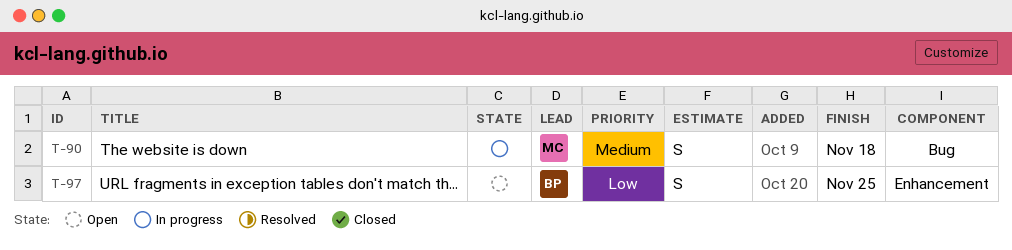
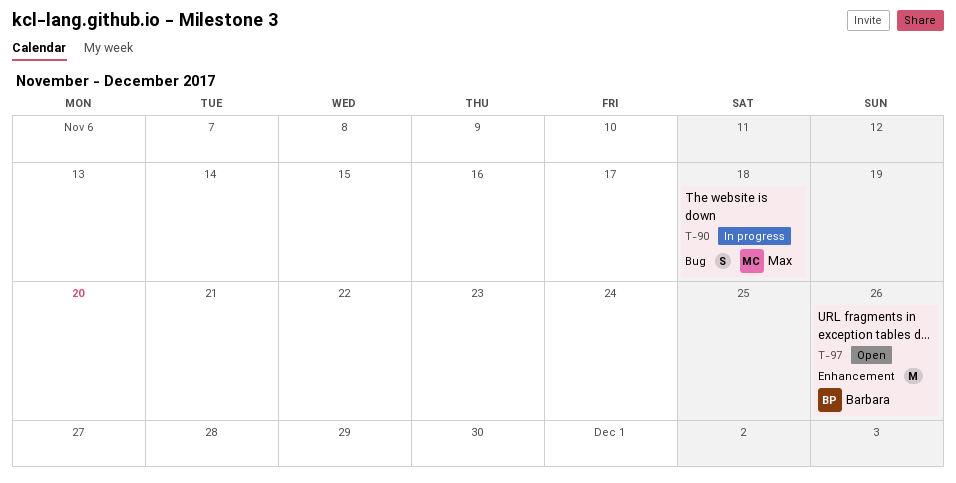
T-97, estimate: S -> M
T-97, due: Nov 25 -> Nov 26

